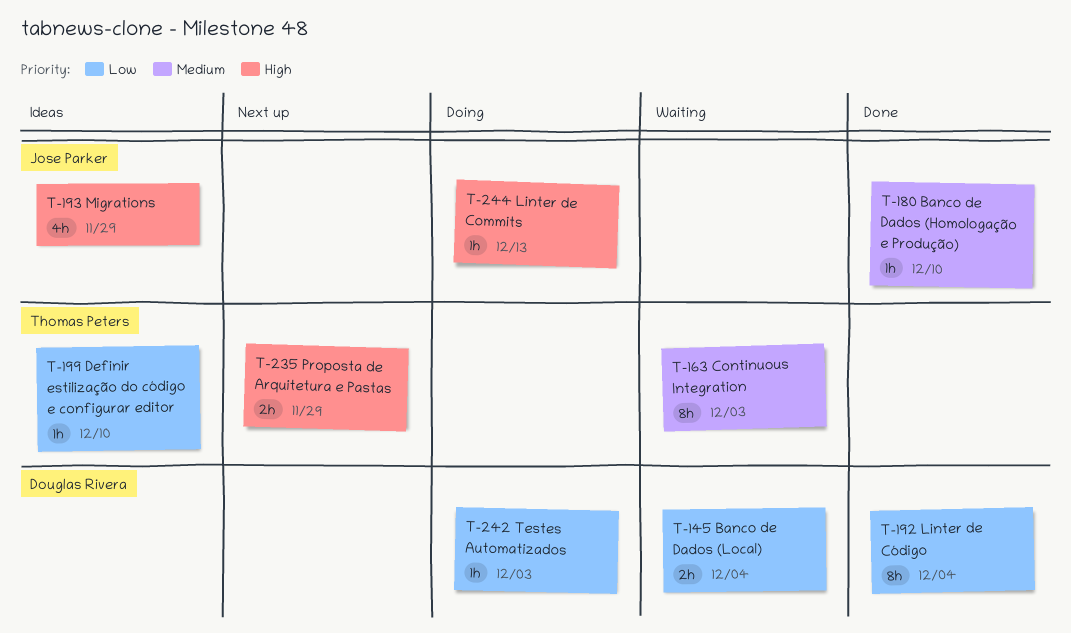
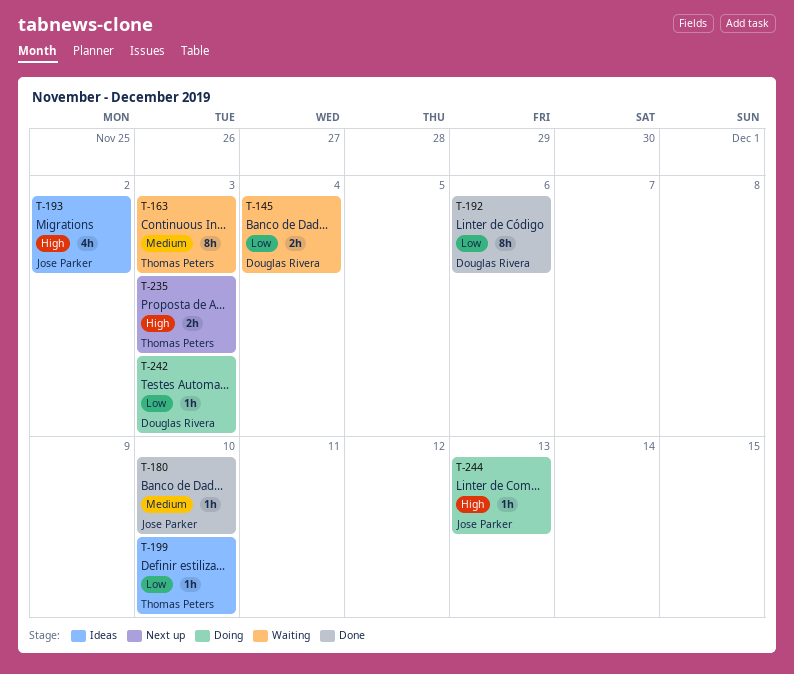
T-192, due: Dec 4 -> Dec 6
T-193, due: Nov 29 -> Dec 2
T-235, due: Nov 29 -> Dec 3

